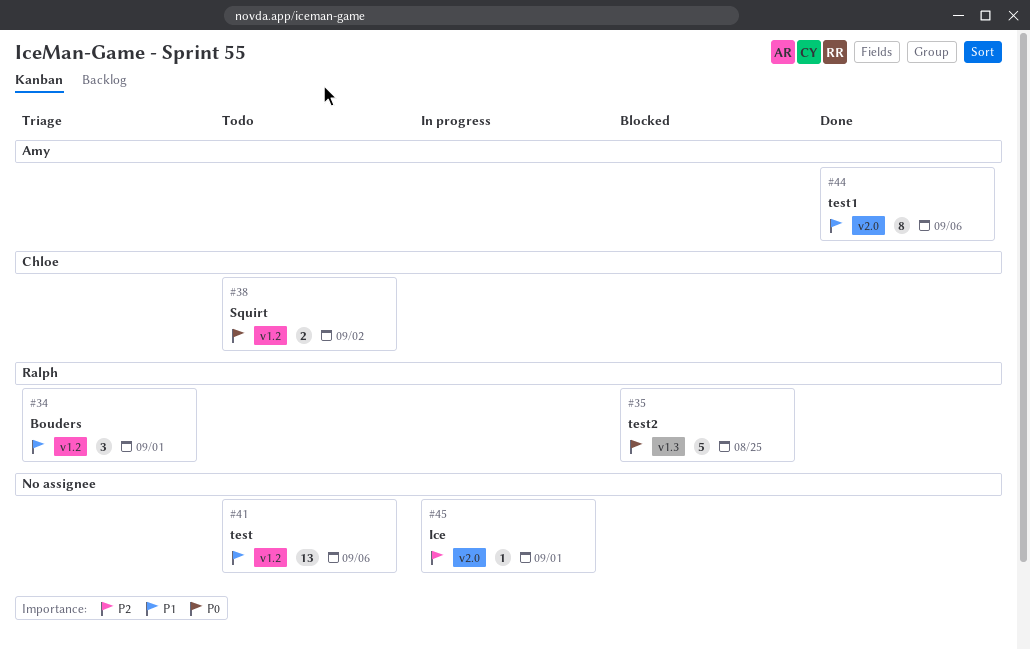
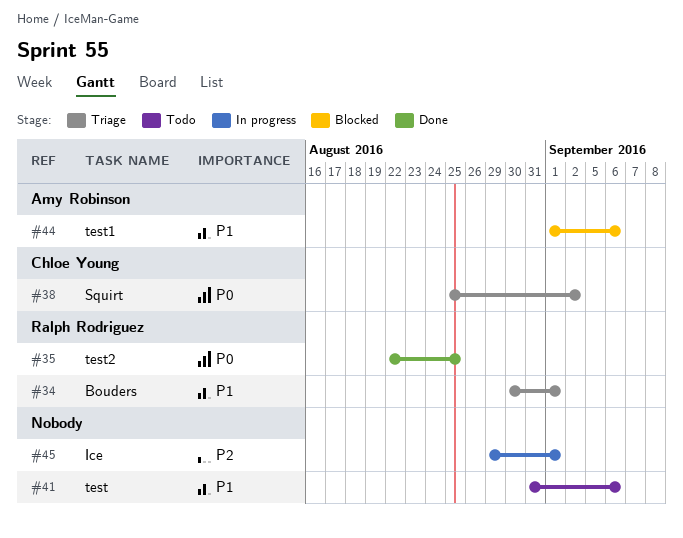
#35, status: Blocked -> Done
#38, status: Todo -> Triage
#44, status: Done -> Blocked

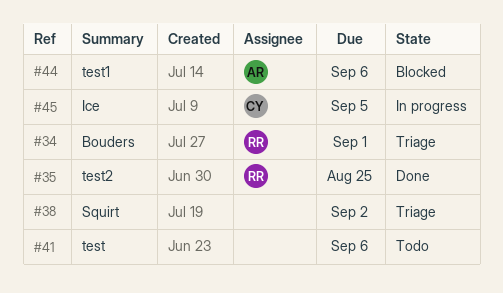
#38, owner: Chloe Young -> none
#45, owner: none -> Chloe Young
#45, due: Sep 1 -> Sep 5

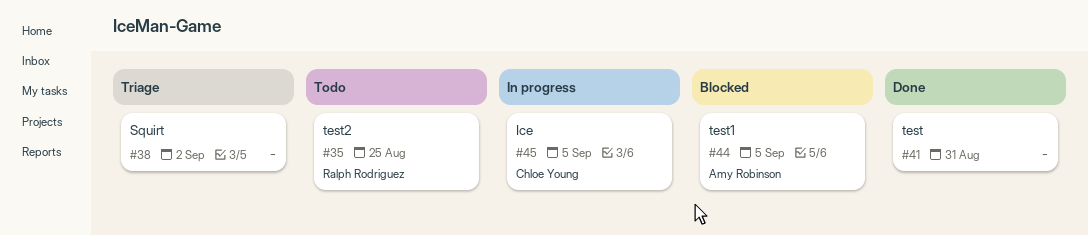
#34: present -> none
#35, status: Done -> Todo
#41, status: Todo -> Done
#41, due: Sep 6 -> Aug 31
#44, due: Sep 6 -> Sep 5

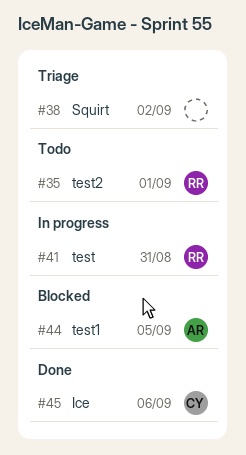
#35, due: Aug 25 -> Sep 1
#41, status: Done -> In progress
#41, owner: none -> Ralph Rodriguez
#45, status: In progress -> Done
#45, due: Sep 5 -> Sep 6

